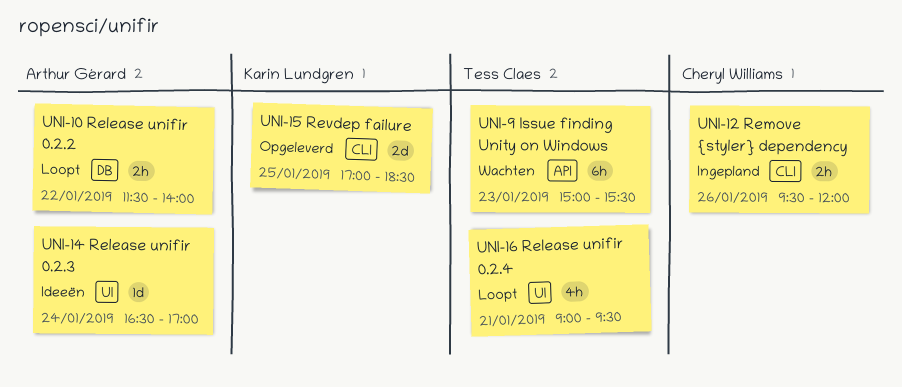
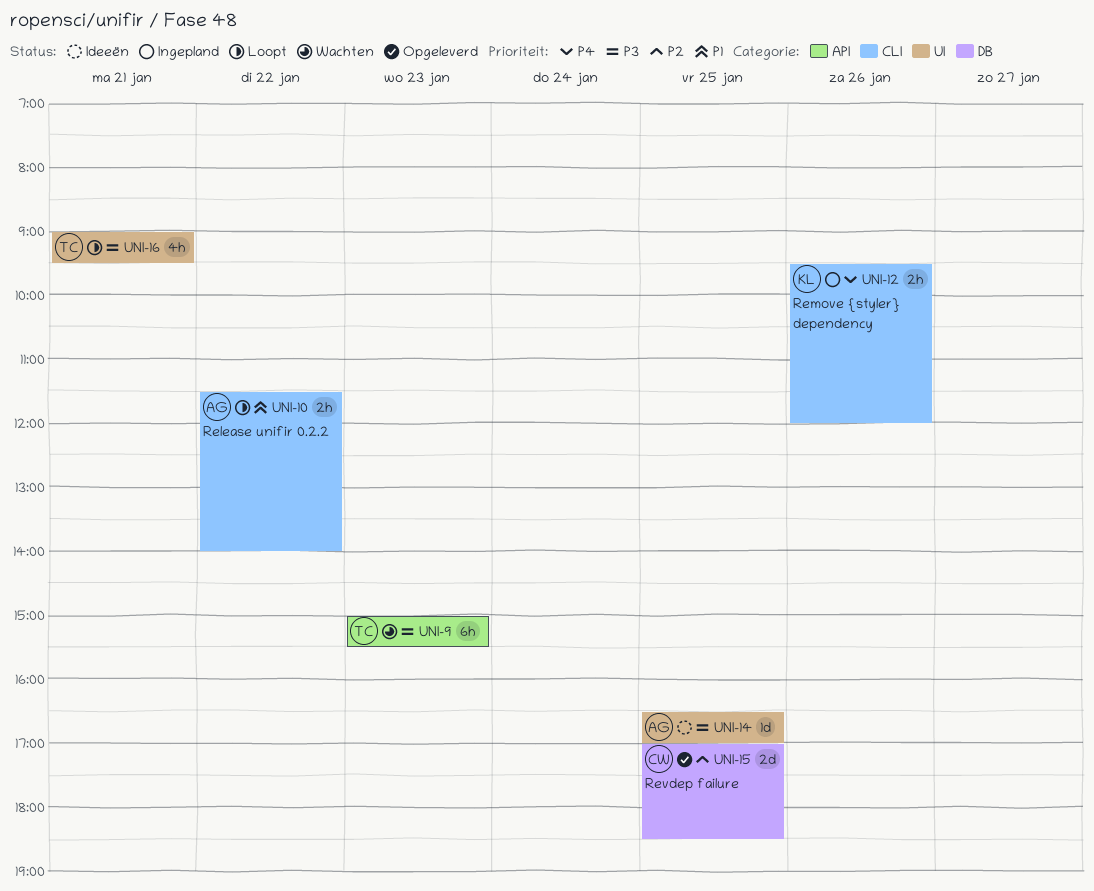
UNI-10, label: DB -> CLI
UNI-12, owner: Cheryl Williams -> Karin Lundgren
UNI-14, day: Jan 24 -> Jan 25
UNI-15, owner: Karin Lundgren -> Cheryl Williams
UNI-15, label: CLI -> DB

